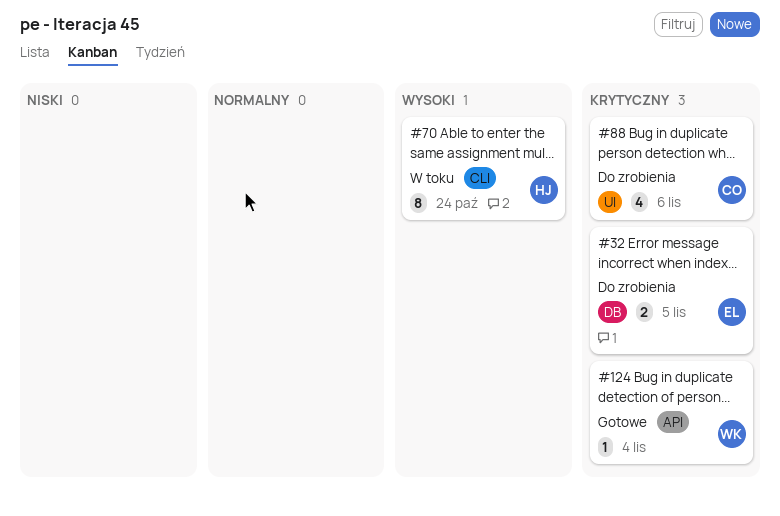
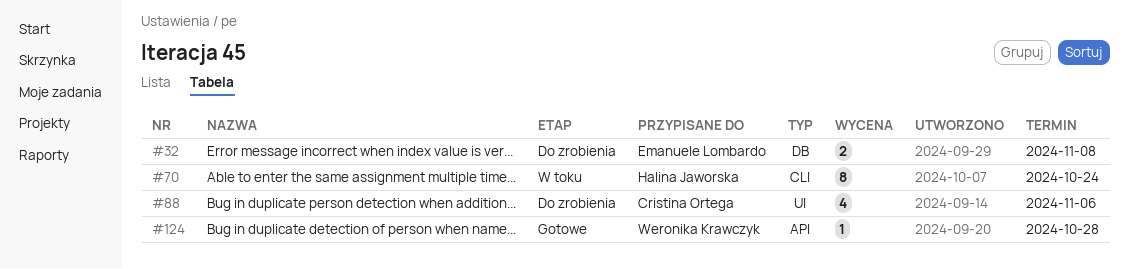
#32, due: Nov 5 -> Nov 8
#124, due: Nov 4 -> Oct 28

